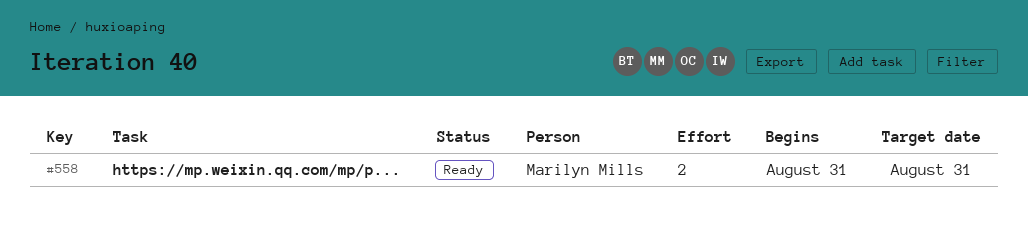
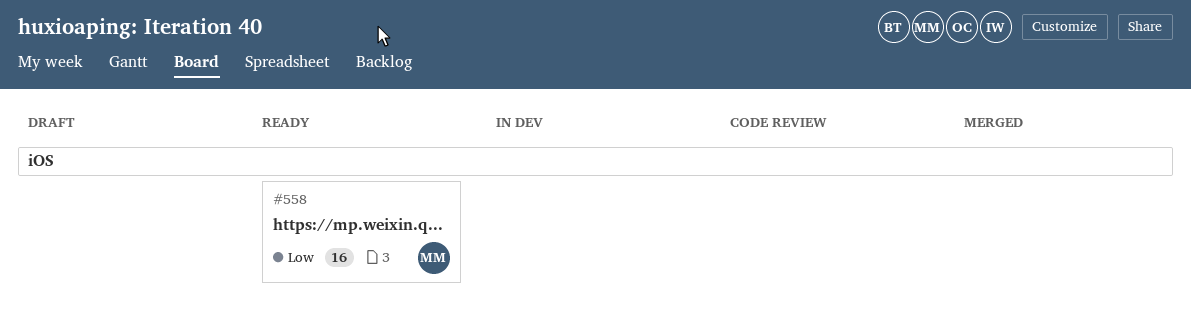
#558, estimate: 2 -> 16

